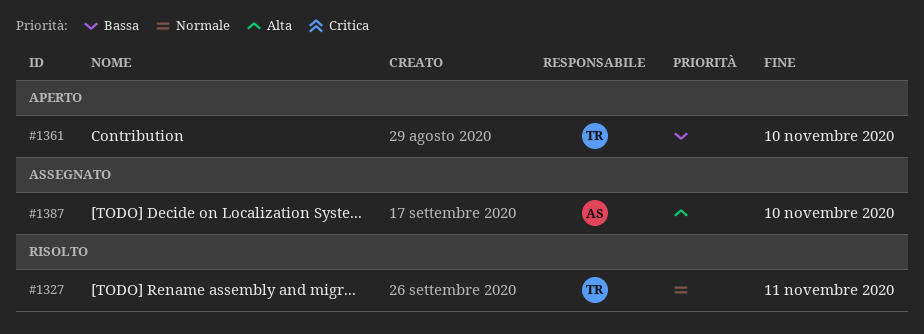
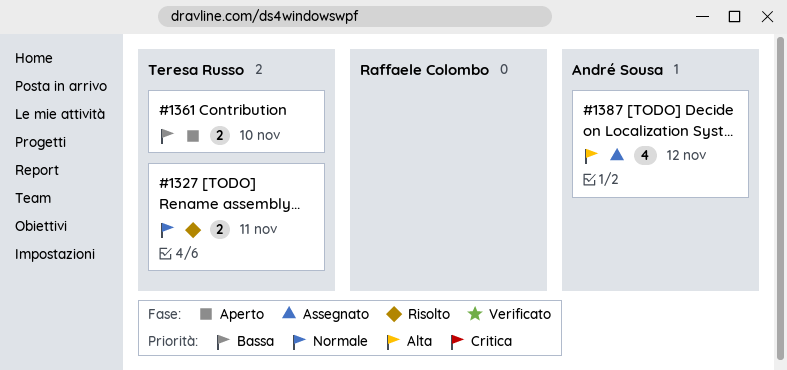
#1387, due: Nov 10 -> Nov 12

